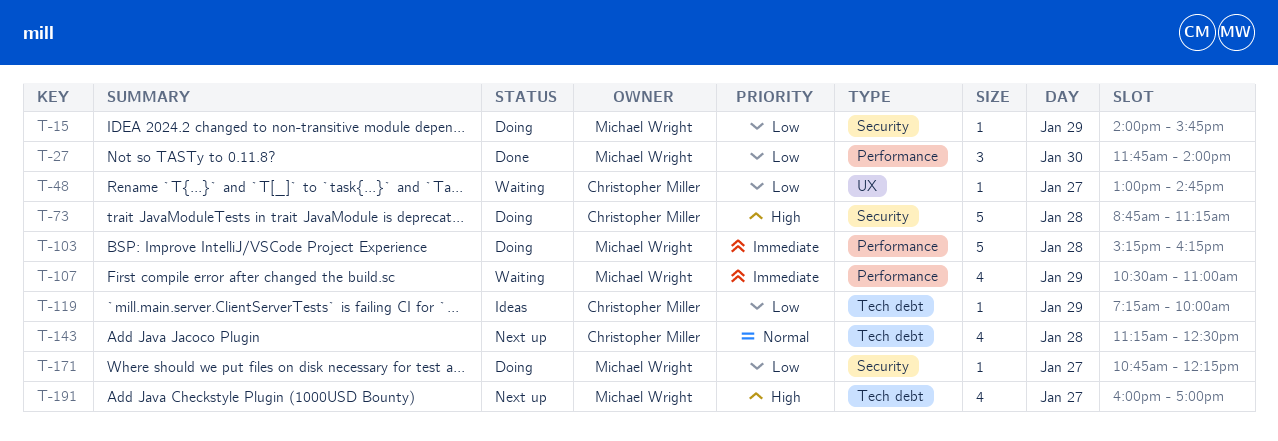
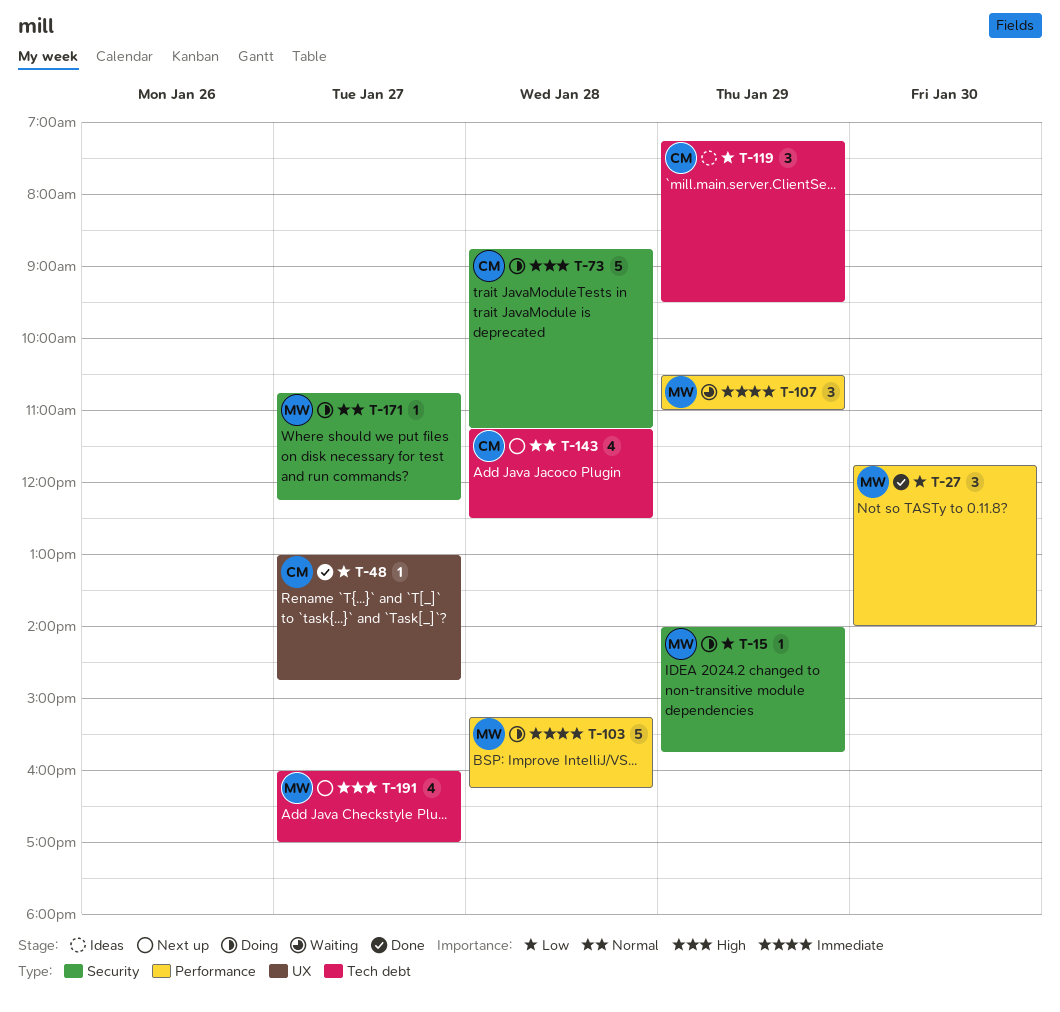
T-48, status: Waiting -> Done
T-107, estimate: 4 -> 3
T-119, estimate: 1 -> 3
T-119, ends: 10:00 -> 09:30
T-171, priority: Low -> Normal

